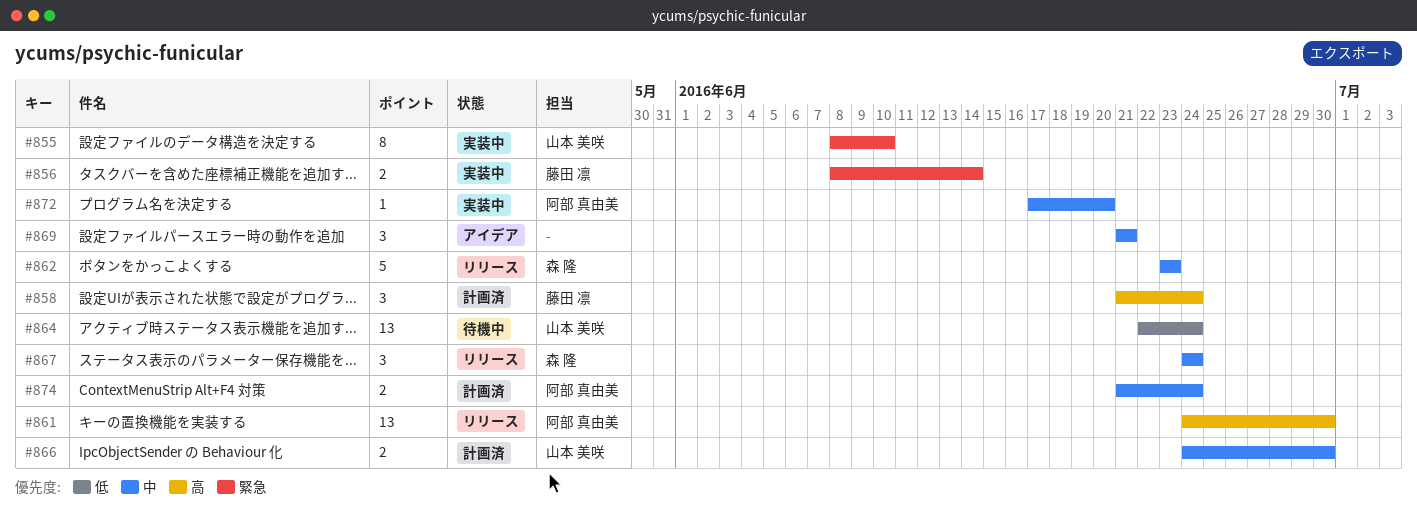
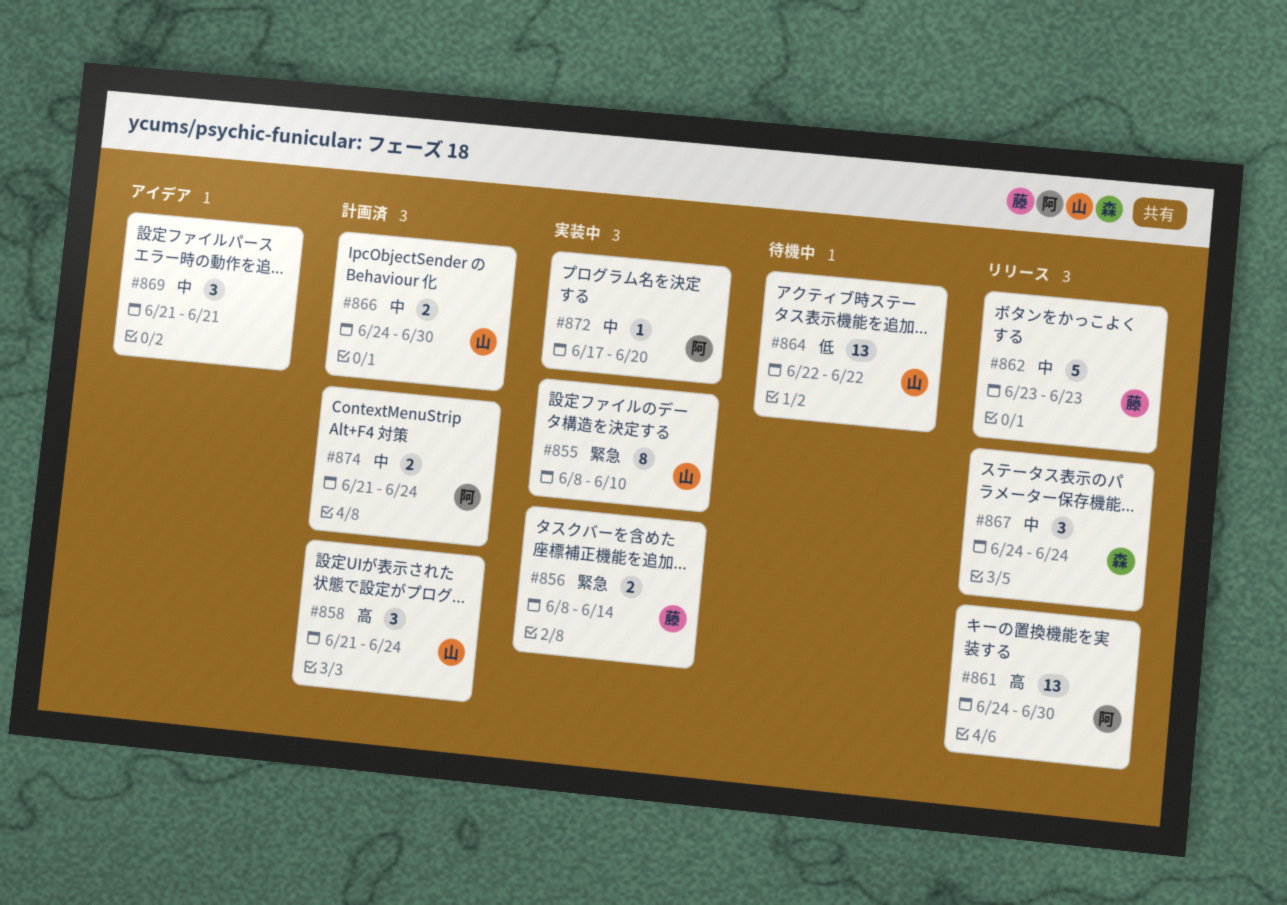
#858, owner: 藤田 凛 -> 山本 美咲
#862, owner: 森 隆 -> 藤田 凛
#864, due: Jun 24 -> Jun 22

